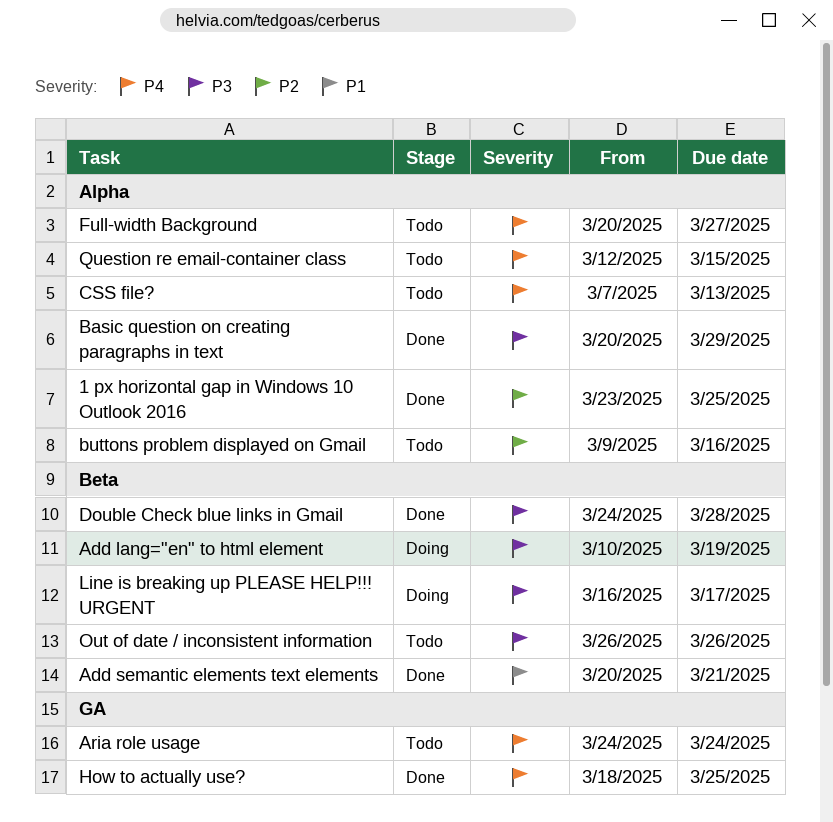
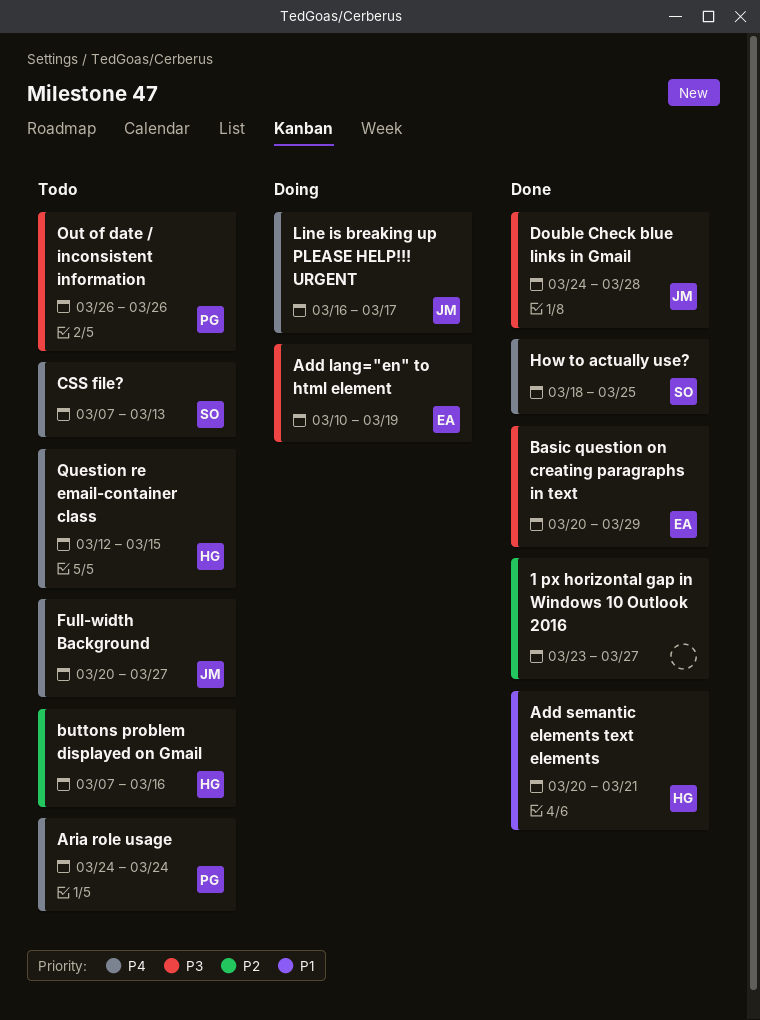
1 px horizontal gap in Windows 10 Outlook 2016, due: Mar 25 -> Mar 27
buttons problem displayed on Gmail, start: Mar 9 -> Mar 7
Line is breaking up PLEASE HELP!!! URGENT, priority: P3 -> P4

